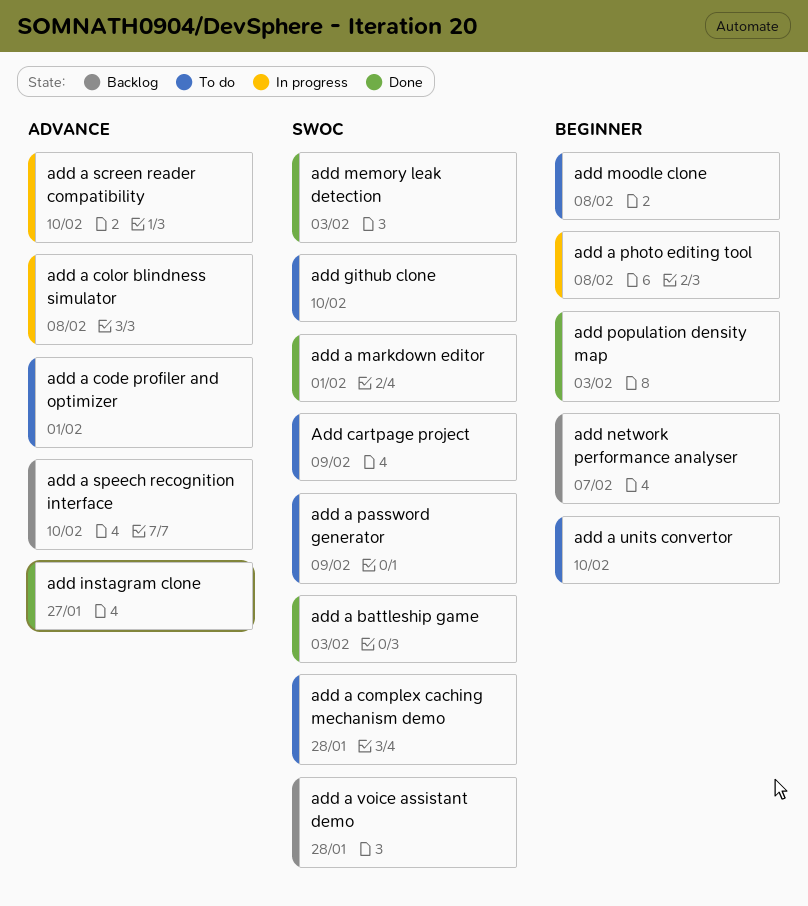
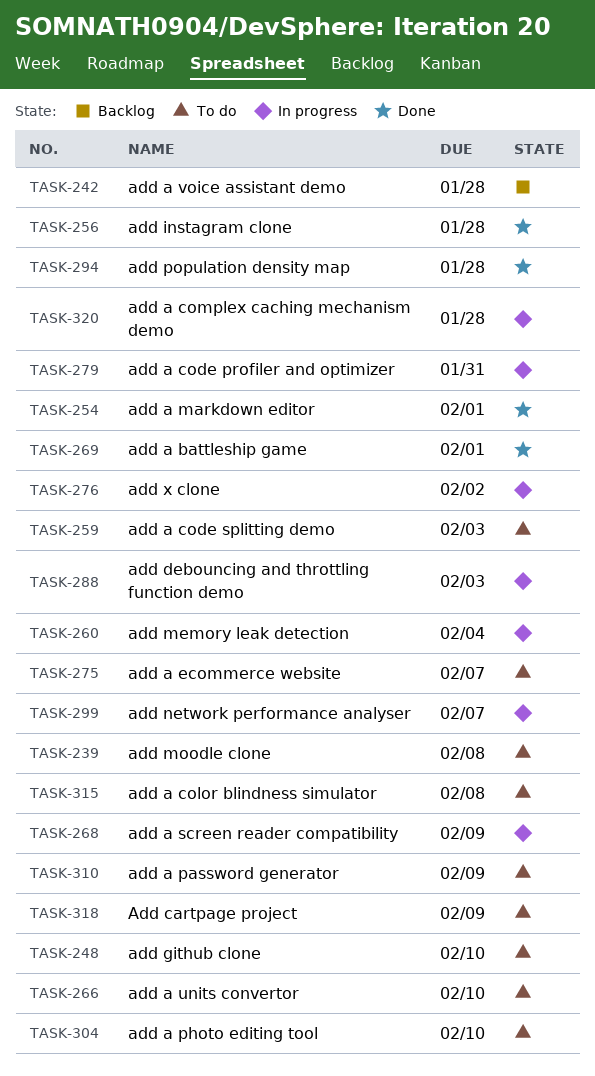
add a battleship game, due: Feb 3 -> Feb 1
add a code profiler and optimizer, status: To do -> In progress
add a code profiler and optimizer, due: Feb 1 -> Jan 31
add a code splitting demo: none -> present
add a color blindness simulator, status: In progress -> To do
add a complex caching mechanism demo, status: To do -> In progress
add a ecommerce website: none -> present
add a photo editing tool, status: In progress -> To do
add a photo editing tool, due: Feb 8 -> Feb 10
add a screen reader compatibility, due: Feb 10 -> Feb 9
add a speech recognition interface: present -> none
add debouncing and throttling function demo: none -> present
add instagram clone, due: Jan 27 -> Jan 28
add memory leak detection, status: Done -> In progress
add memory leak detection, due: Feb 3 -> Feb 4
add network performance analyser, status: Backlog -> In progress
add population density map, due: Feb 3 -> Jan 28
add x clone: none -> present

